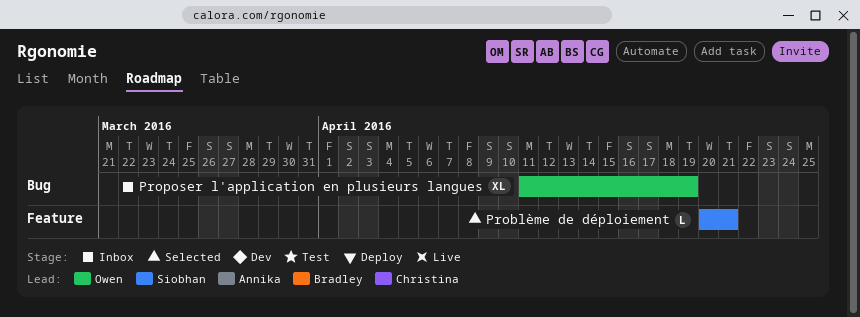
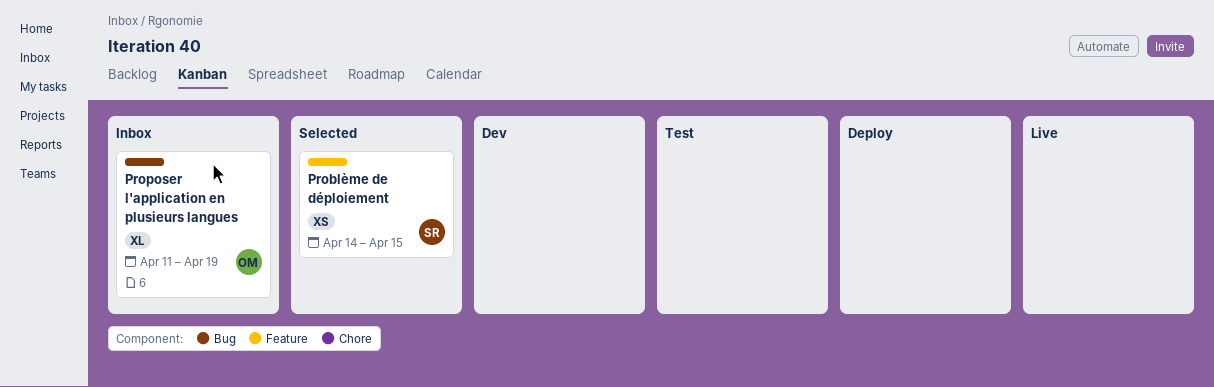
Problème de déploiement, estimate: L -> XS
Problème de déploiement, start: Apr 20 -> Apr 14
Problème de déploiement, due: Apr 21 -> Apr 15

